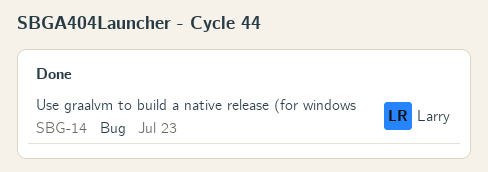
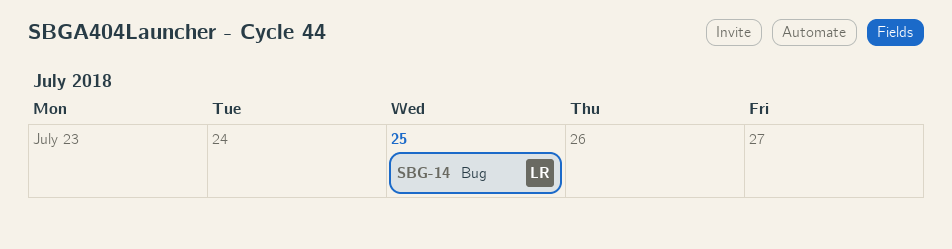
SBG-14, day: Jul 23 -> Jul 25

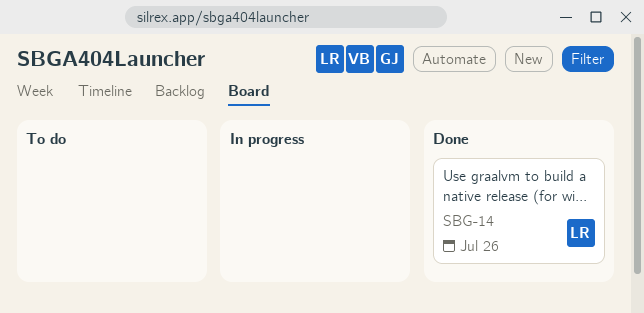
SBG-14, day: Jul 25 -> Jul 26

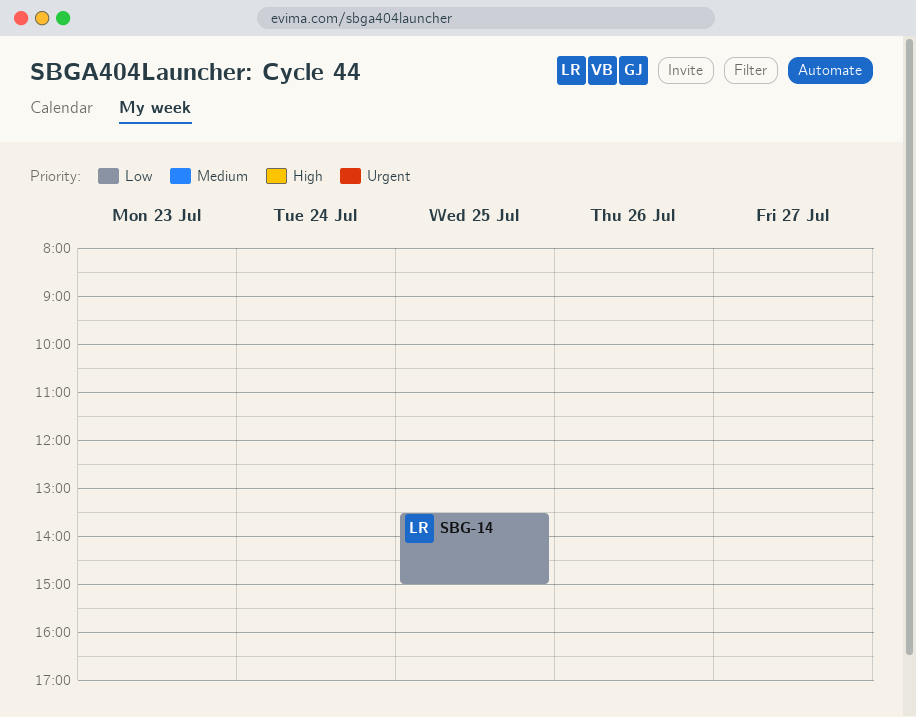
SBG-14, day: Jul 26 -> Jul 25

